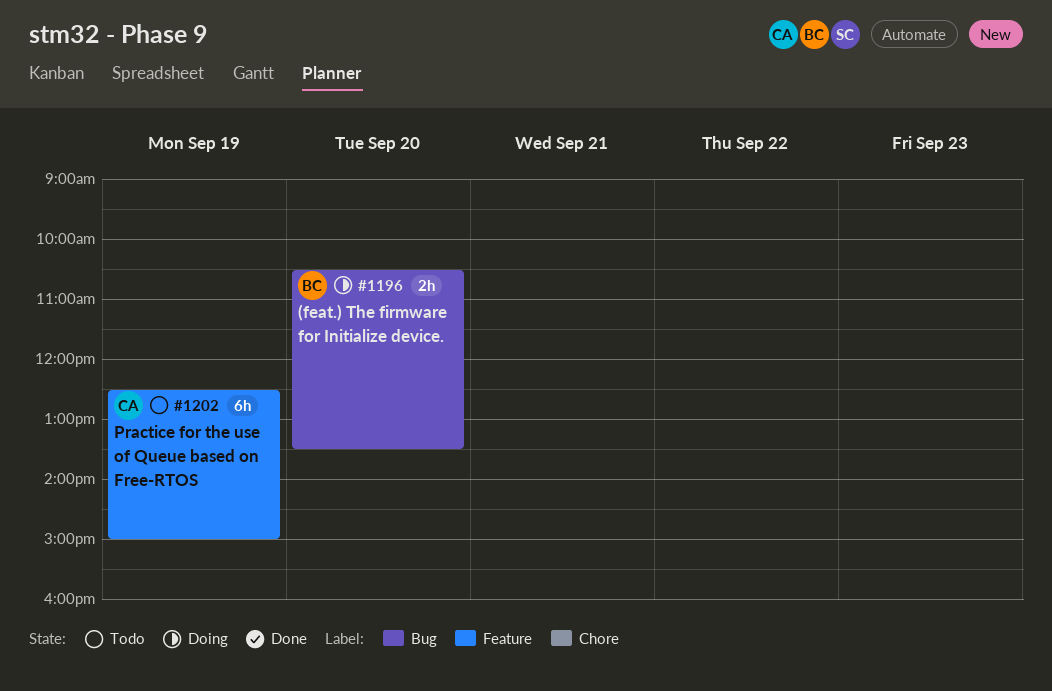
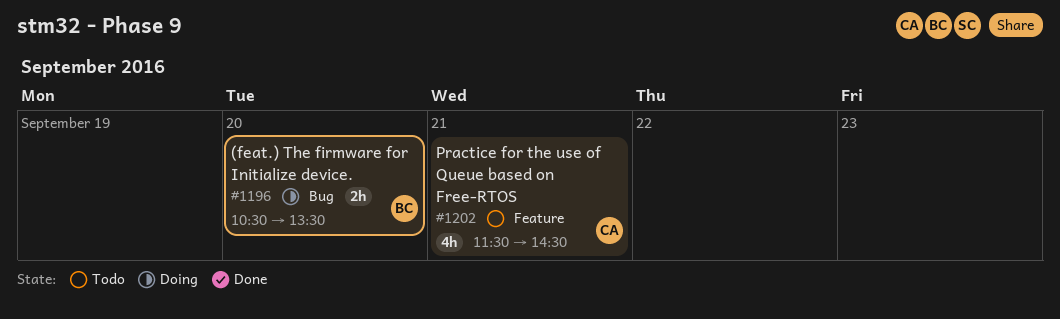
#1202, estimate: 6h -> 4h
#1202, day: Sep 19 -> Sep 21
#1202, begins: 12:30 -> 11:30
#1202, ends: 15:00 -> 14:30

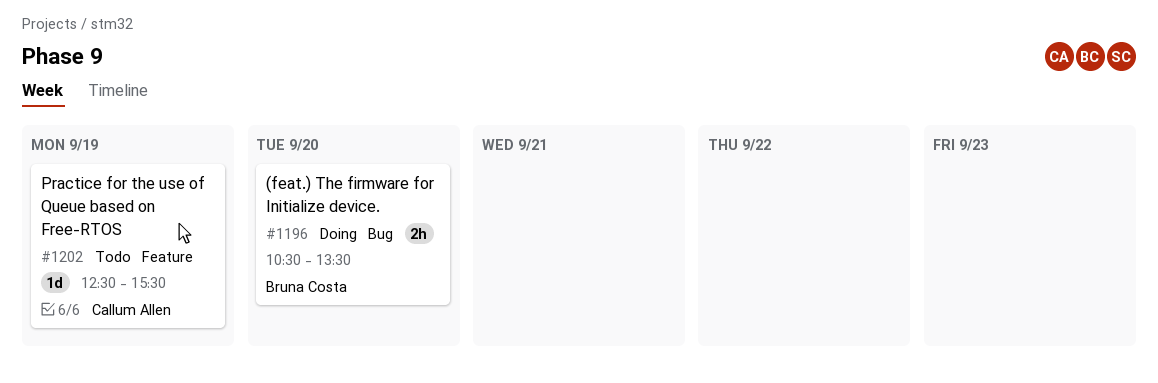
#1202, estimate: 4h -> 1d
#1202, day: Sep 21 -> Sep 19
#1202, begins: 11:30 -> 12:30
#1202, ends: 14:30 -> 15:30

